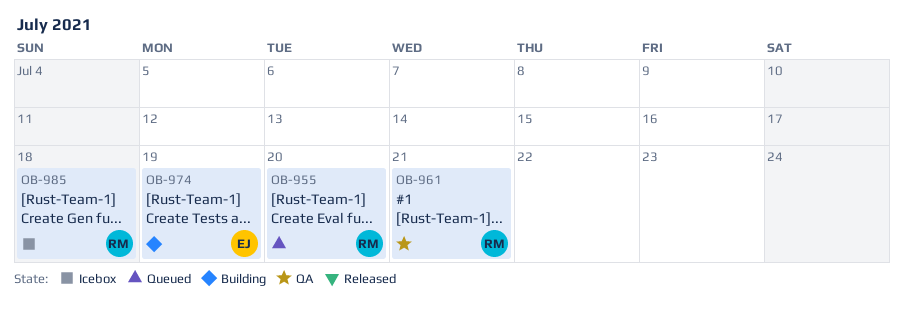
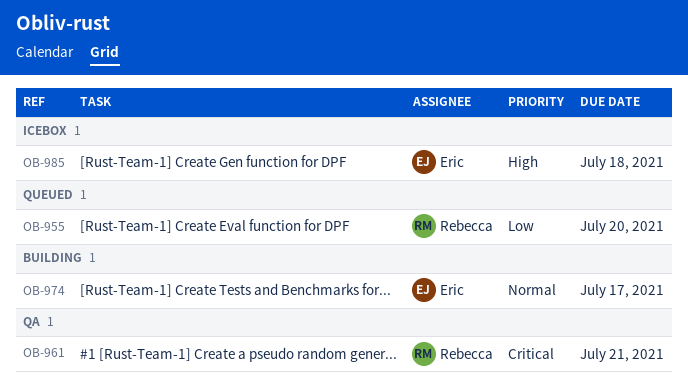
OB-974, due: Jul 19 -> Jul 17
OB-985, owner: Rebecca -> Eric

